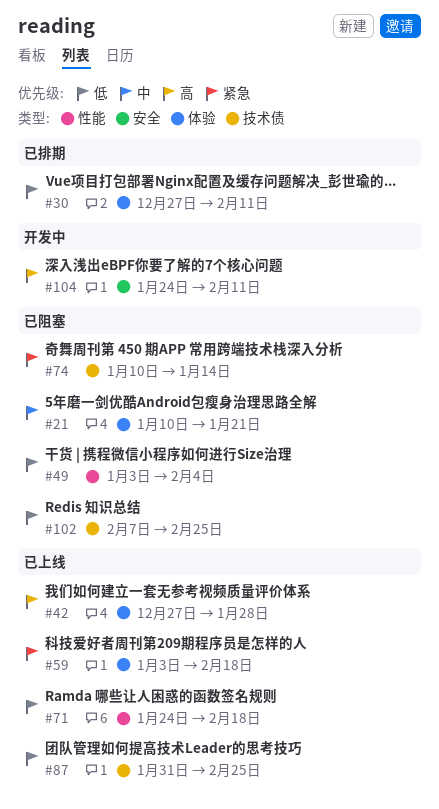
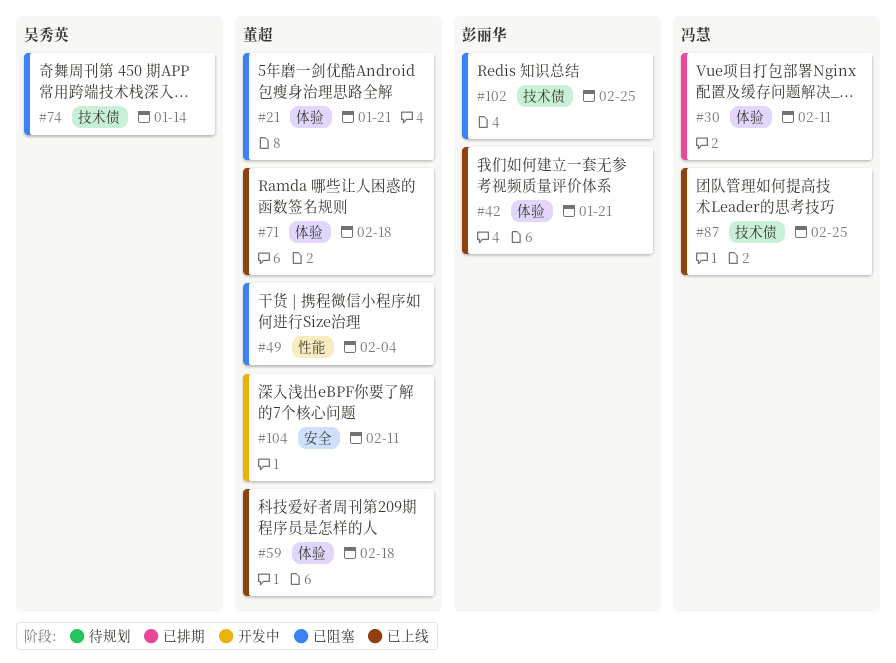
#42, due: Jan 28 -> Jan 21
#71, label: 性能 -> 体验

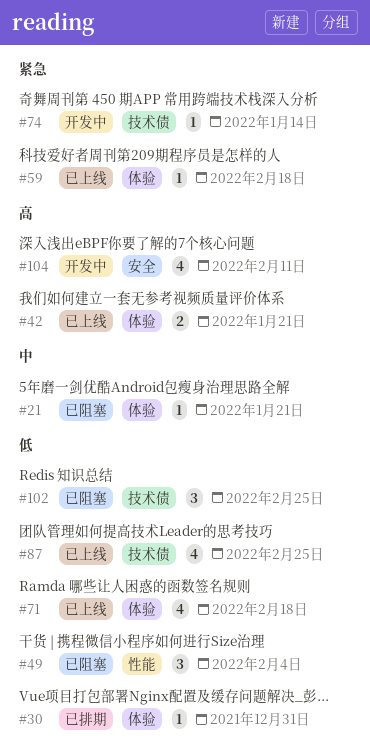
#30, due: Feb 11 -> Dec 31
#74, status: 已阻塞 -> 开发中

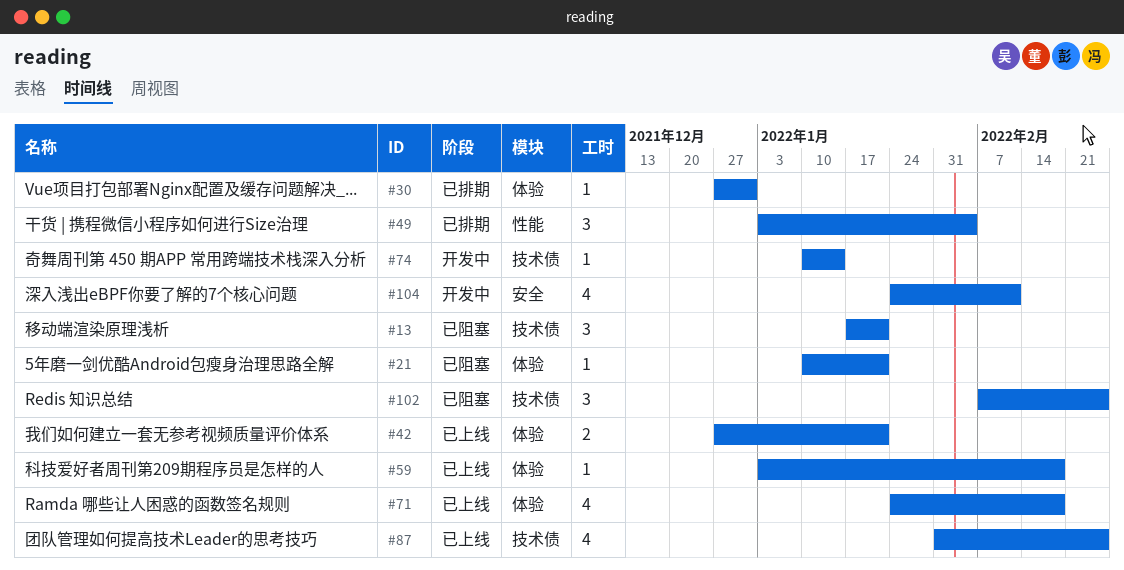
#13: none -> present
#49, status: 已阻塞 -> 已排期

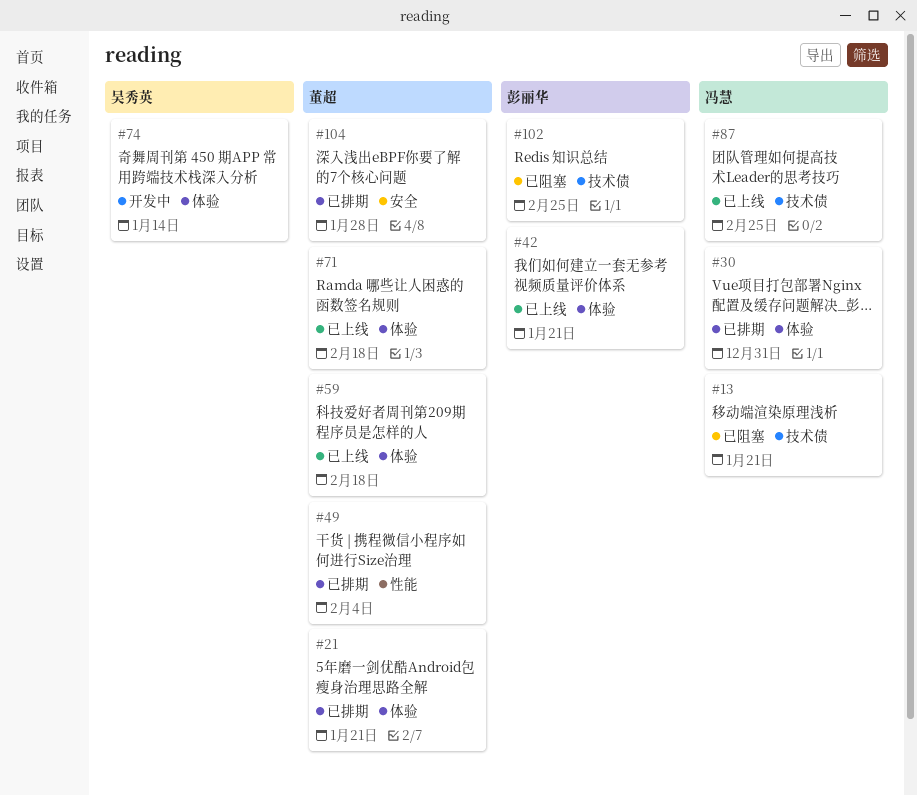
#21, status: 已阻塞 -> 已排期
#74, label: 技术债 -> 体验
#104, status: 开发中 -> 已排期
#104, due: Feb 11 -> Jan 28

